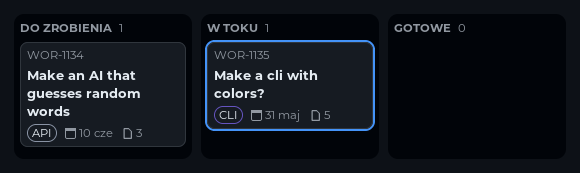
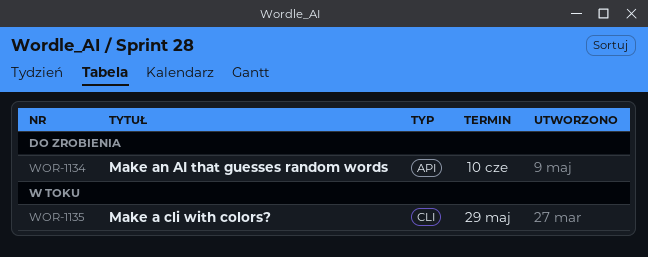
WOR-1135, due: May 31 -> May 29

